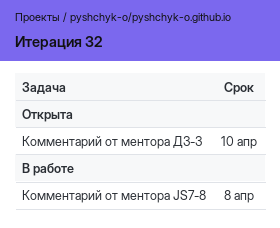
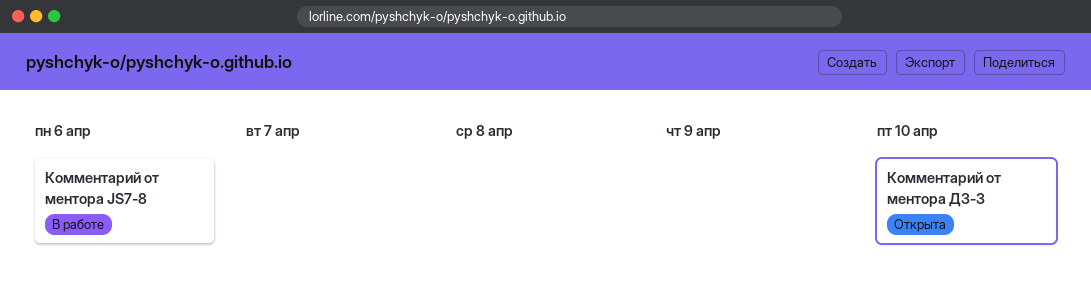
Комментарий от ментора JS7-8, due: Apr 8 -> Apr 6

